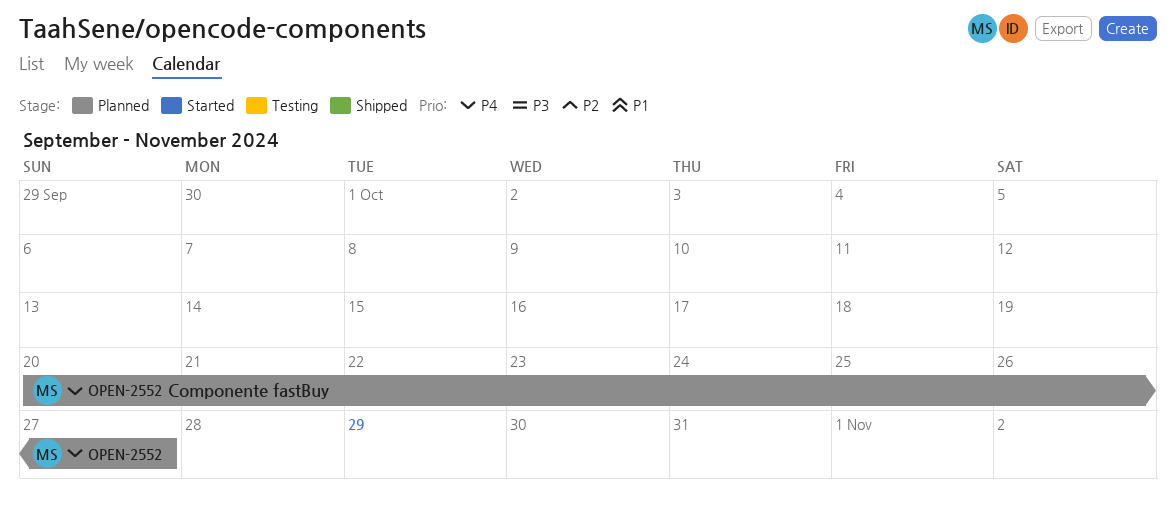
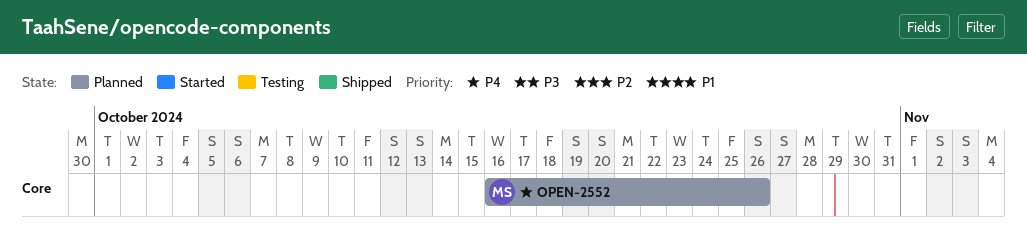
OPEN-2552, start: Oct 20 -> Oct 16
OPEN-2552, due: Oct 27 -> Oct 26

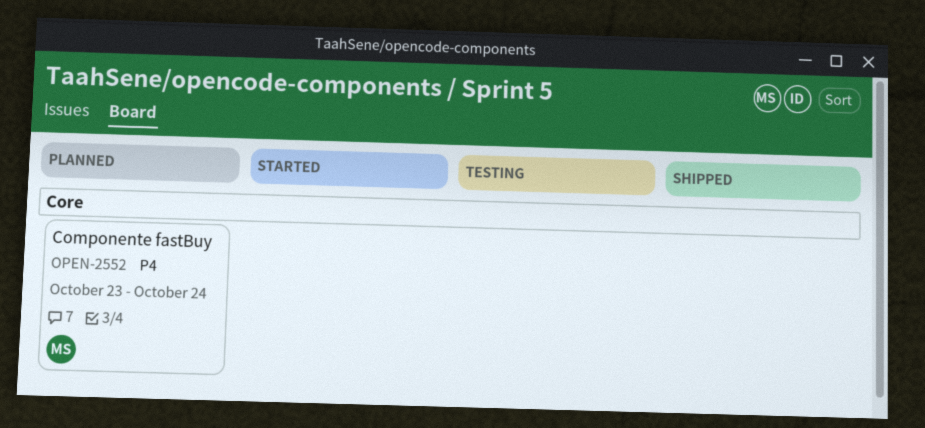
OPEN-2552, start: Oct 16 -> Oct 23
OPEN-2552, due: Oct 26 -> Oct 24

